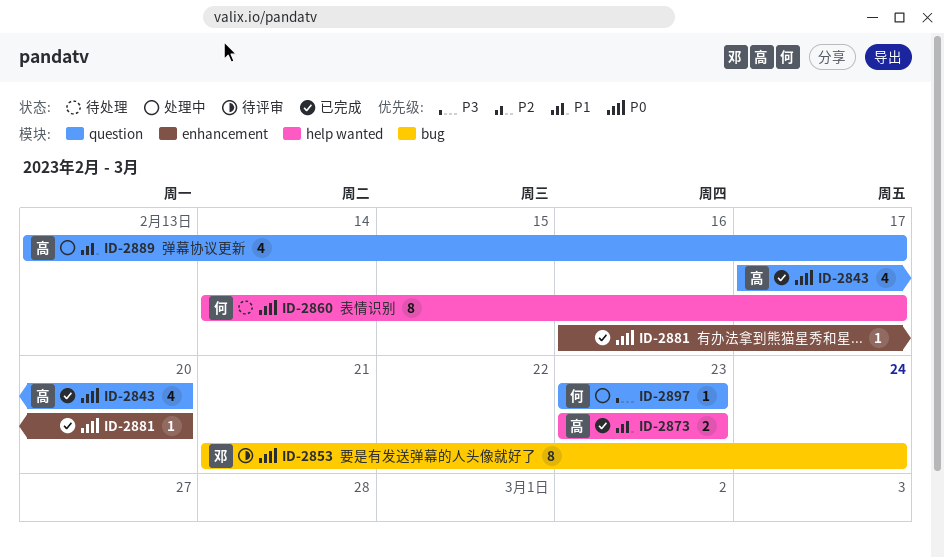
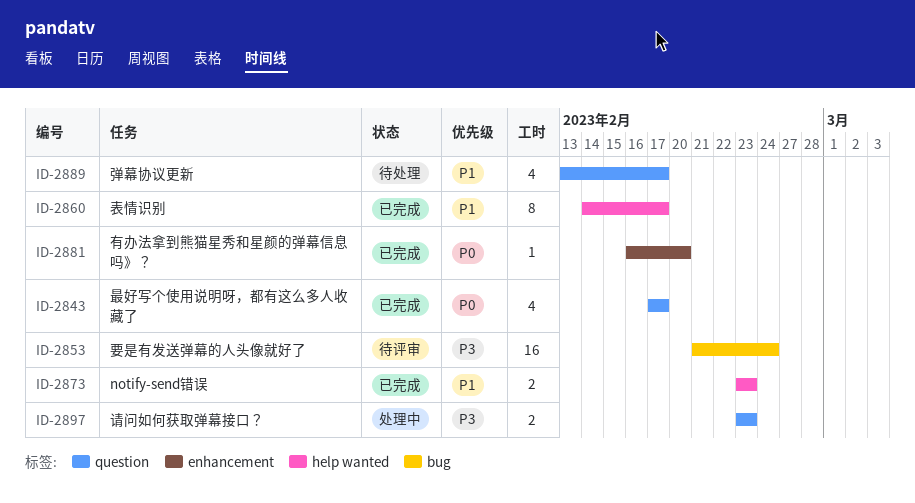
ID-2843, due: Feb 20 -> Feb 17
ID-2853, priority: P0 -> P3
ID-2853, estimate: 8 -> 16
ID-2860, status: 待处理 -> 已完成
ID-2860, priority: P0 -> P1
ID-2889, status: 处理中 -> 待处理
ID-2897, estimate: 1 -> 2

